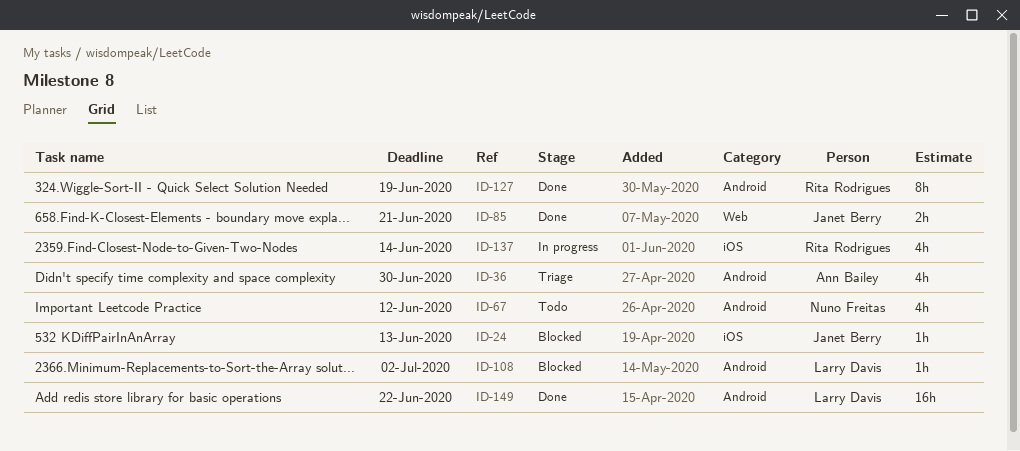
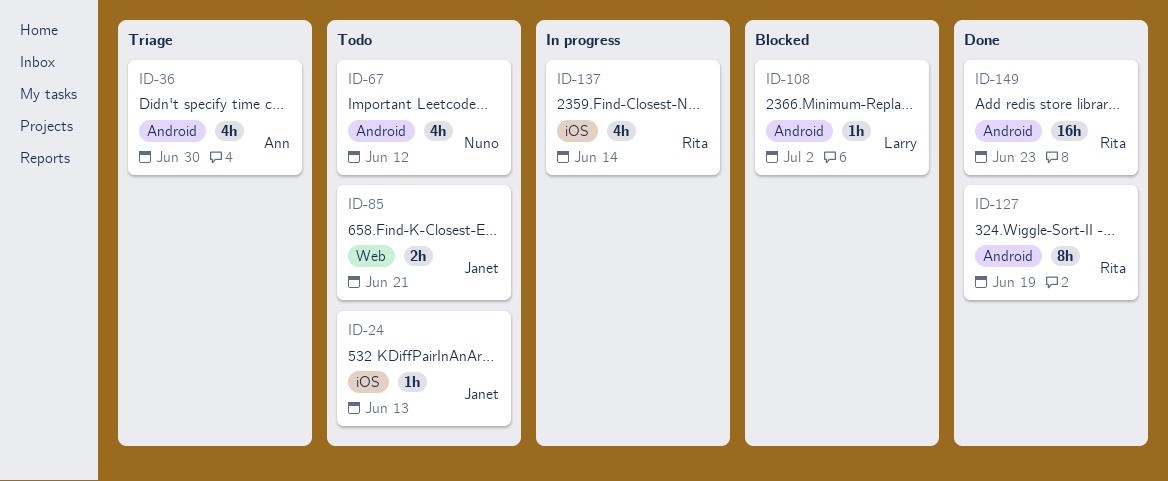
ID-24, status: Blocked -> Todo
ID-85, status: Done -> Todo
ID-149, owner: Larry Davis -> Rita Rodrigues
ID-149, due: Jun 22 -> Jun 23

